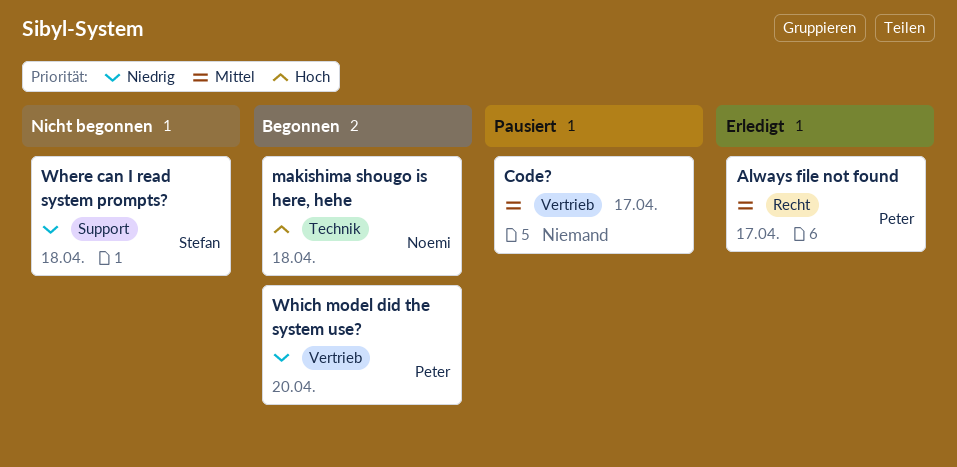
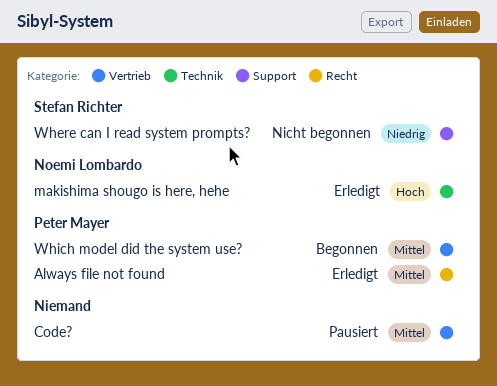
makishima shougo is here, hehe, status: Begonnen -> Erledigt
Which model did the system use?, priority: Niedrig -> Mittel

